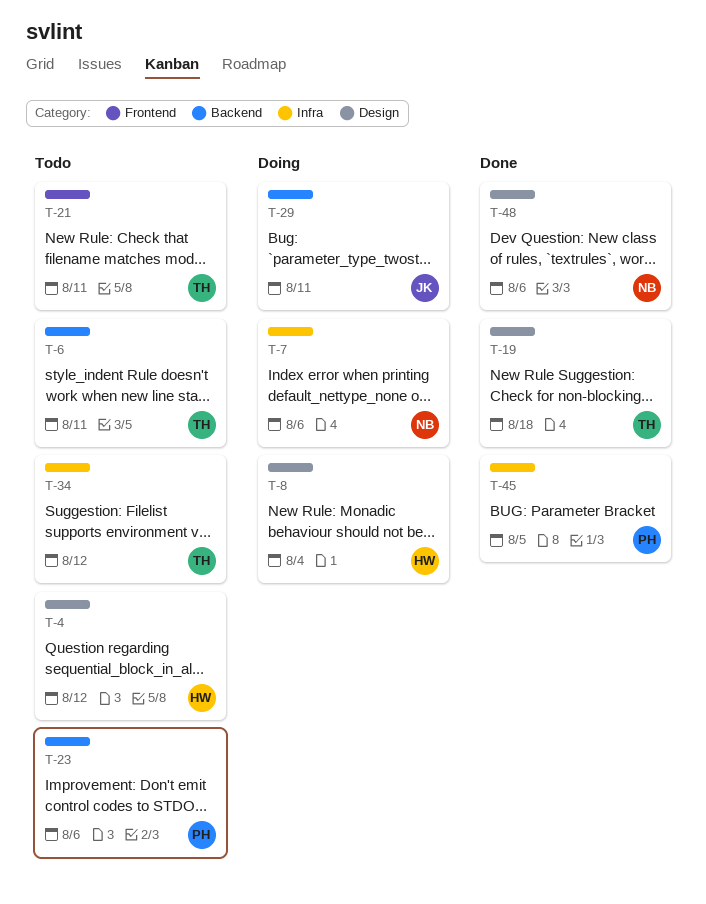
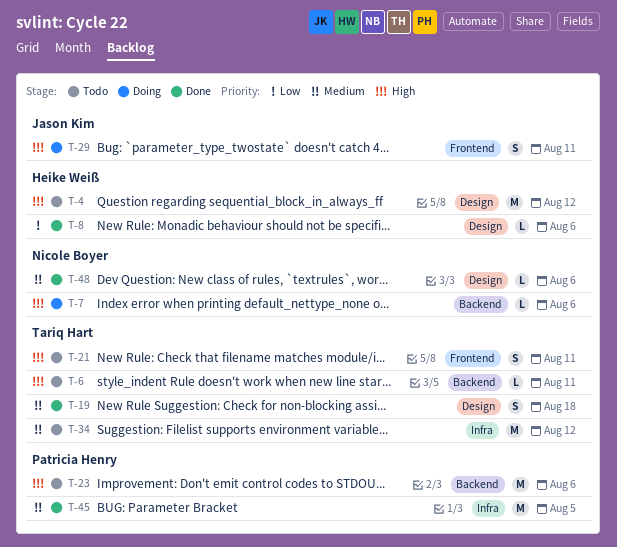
T-7, label: Infra -> Backend
T-8, status: Doing -> Done
T-8, due: Aug 4 -> Aug 6
T-29, label: Backend -> Frontend

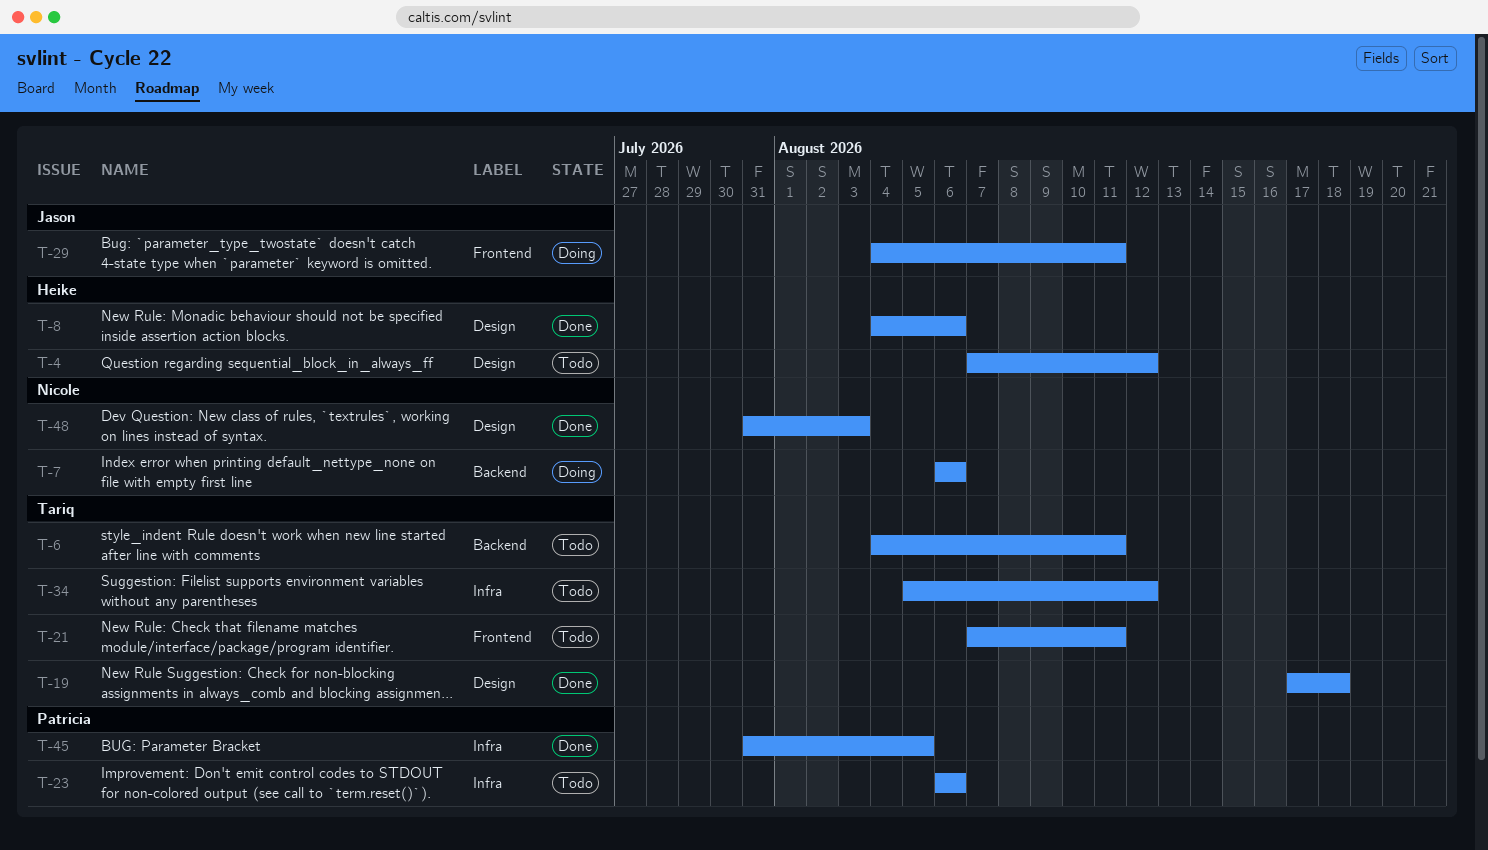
T-23, label: Backend -> Infra
T-48, due: Aug 6 -> Aug 3

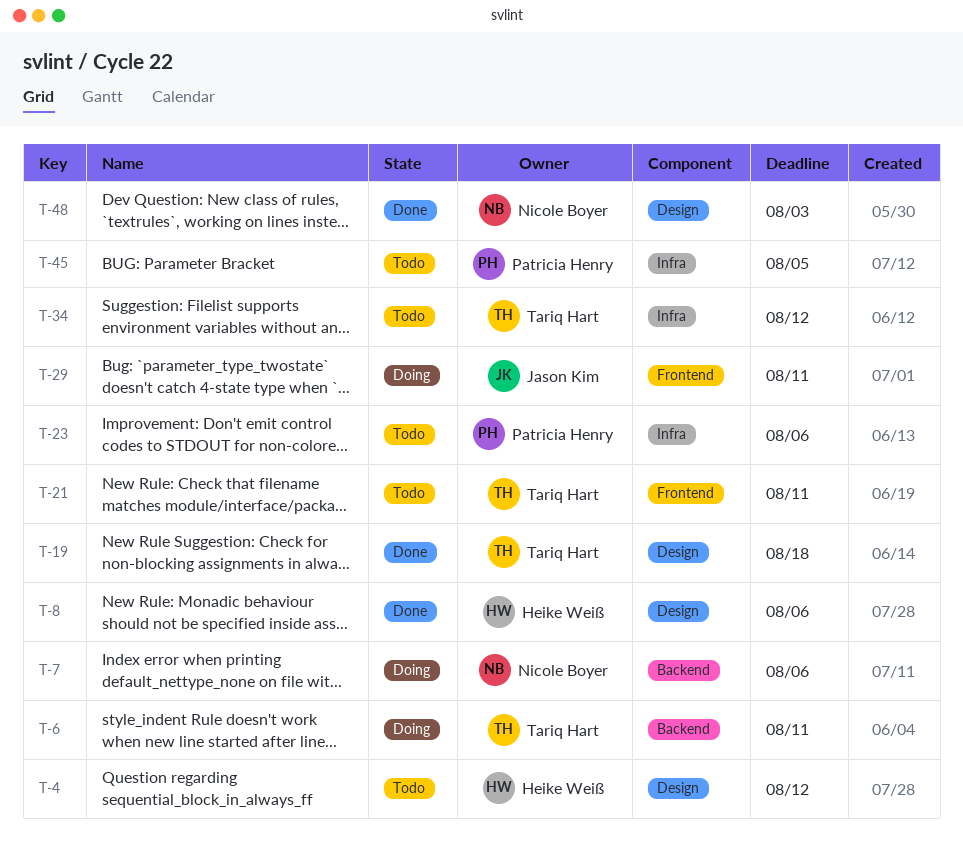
T-6, status: Todo -> Doing
T-45, status: Done -> Todo

